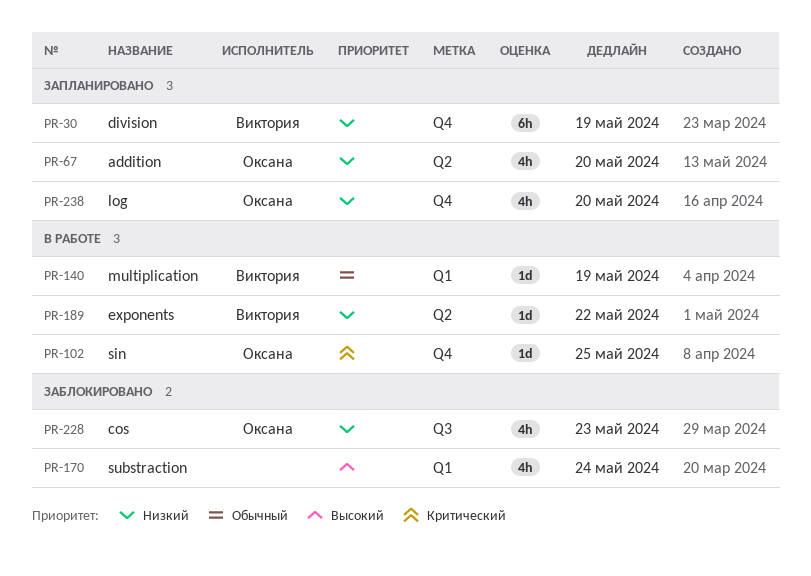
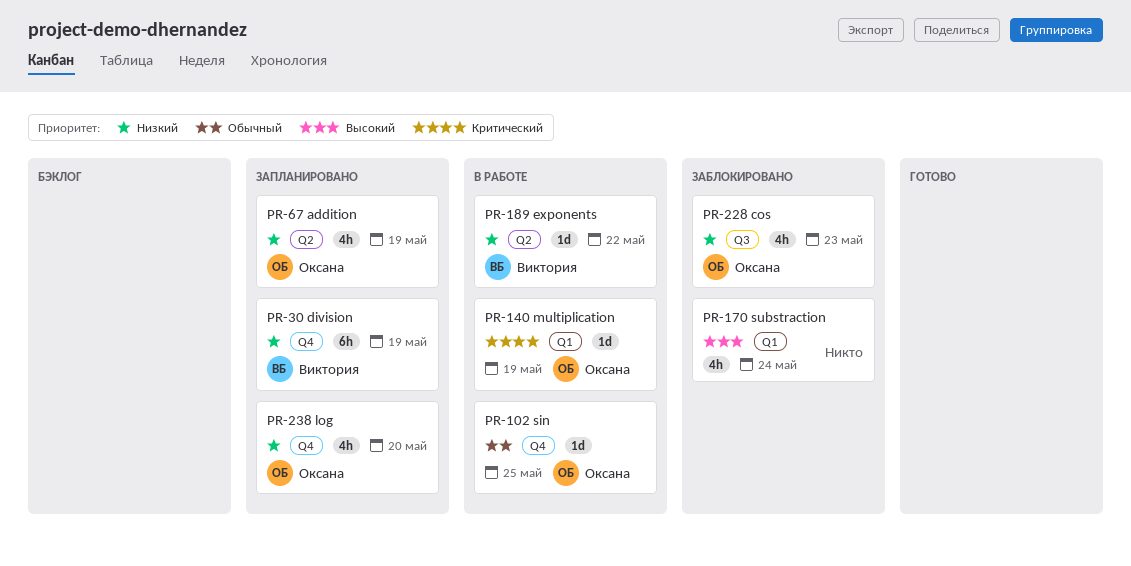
PR-67, due: May 20 -> May 19
PR-102, priority: Критический -> Обычный
PR-140, owner: Виктория -> Оксана
PR-140, priority: Обычный -> Критический

